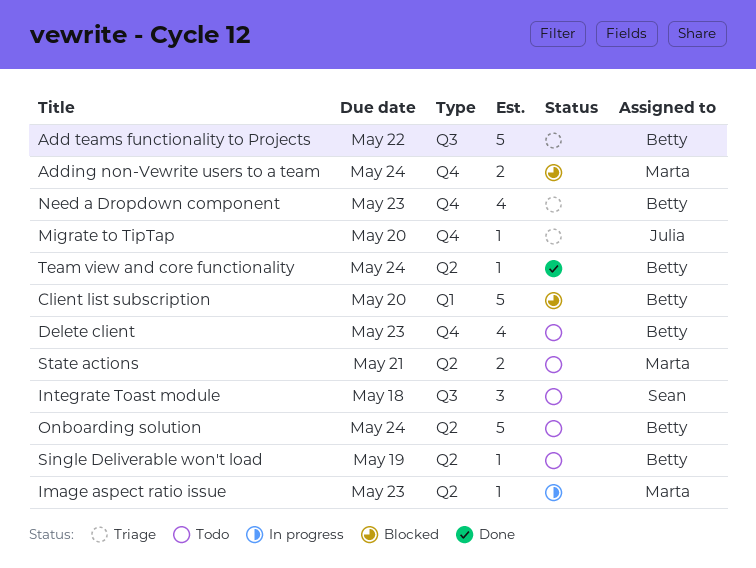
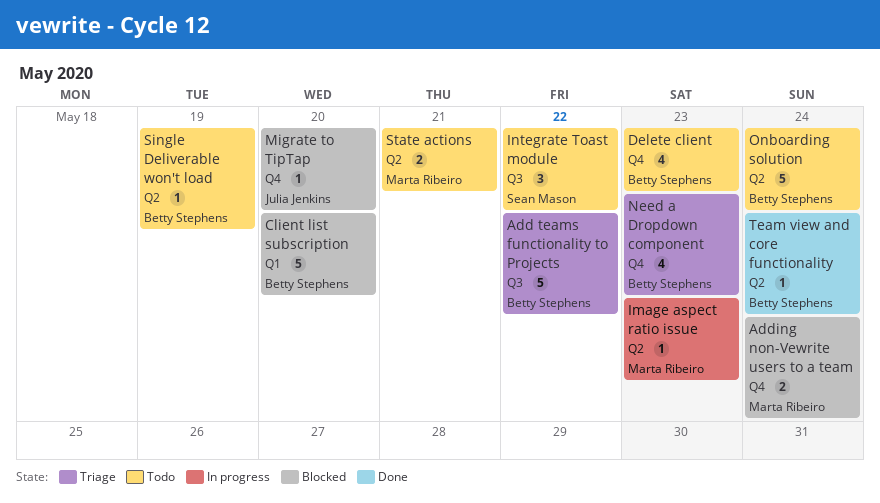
Integrate Toast module, due: May 18 -> May 22
Migrate to TipTap, status: Triage -> Blocked

